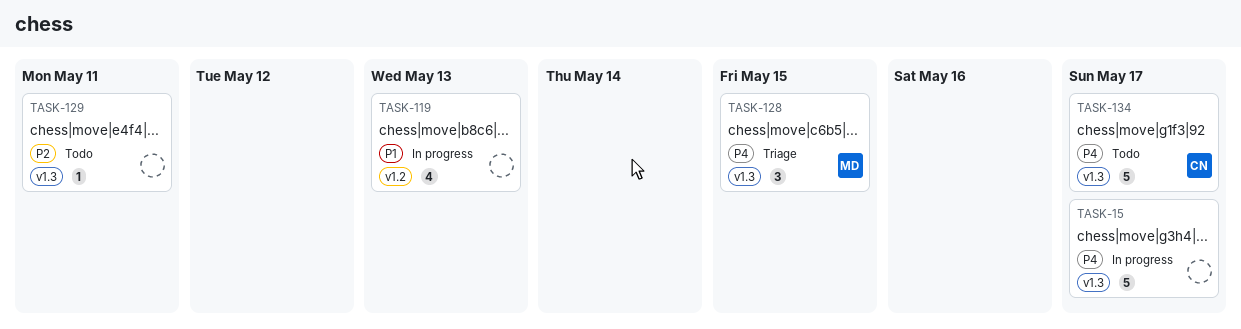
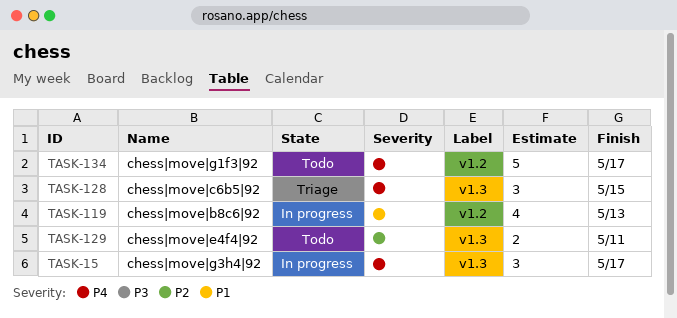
TASK-15, estimate: 5 -> 3
TASK-129, estimate: 1 -> 2
TASK-134, label: v1.3 -> v1.2

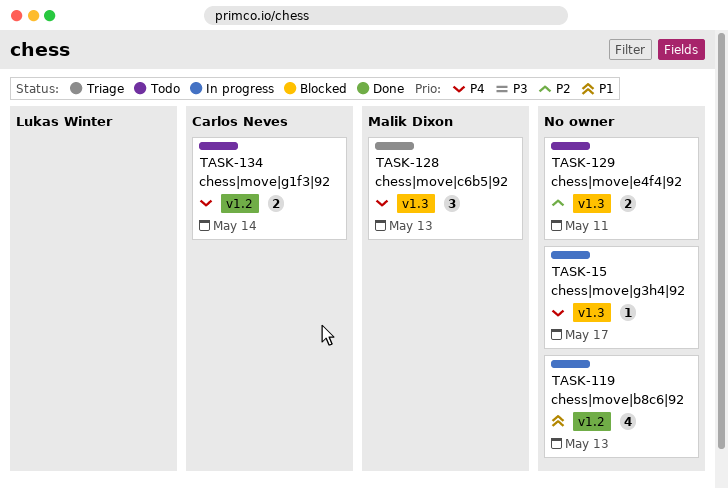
TASK-15, estimate: 3 -> 1
TASK-128, due: May 15 -> May 13
TASK-134, estimate: 5 -> 2
TASK-134, due: May 17 -> May 14

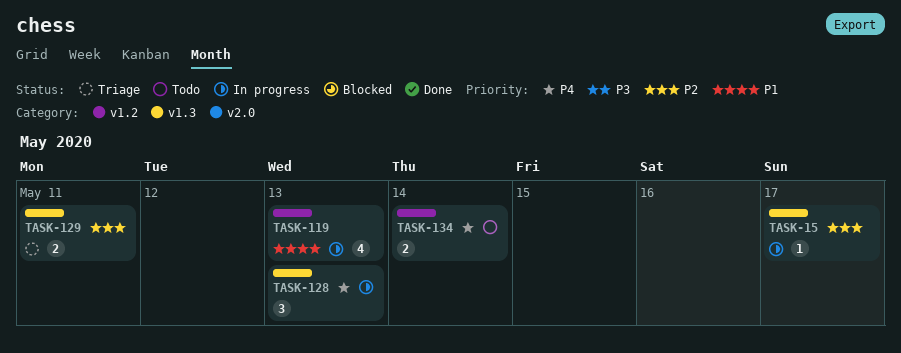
TASK-15, priority: P4 -> P2
TASK-128, status: Triage -> In progress
TASK-129, status: Todo -> Triage

